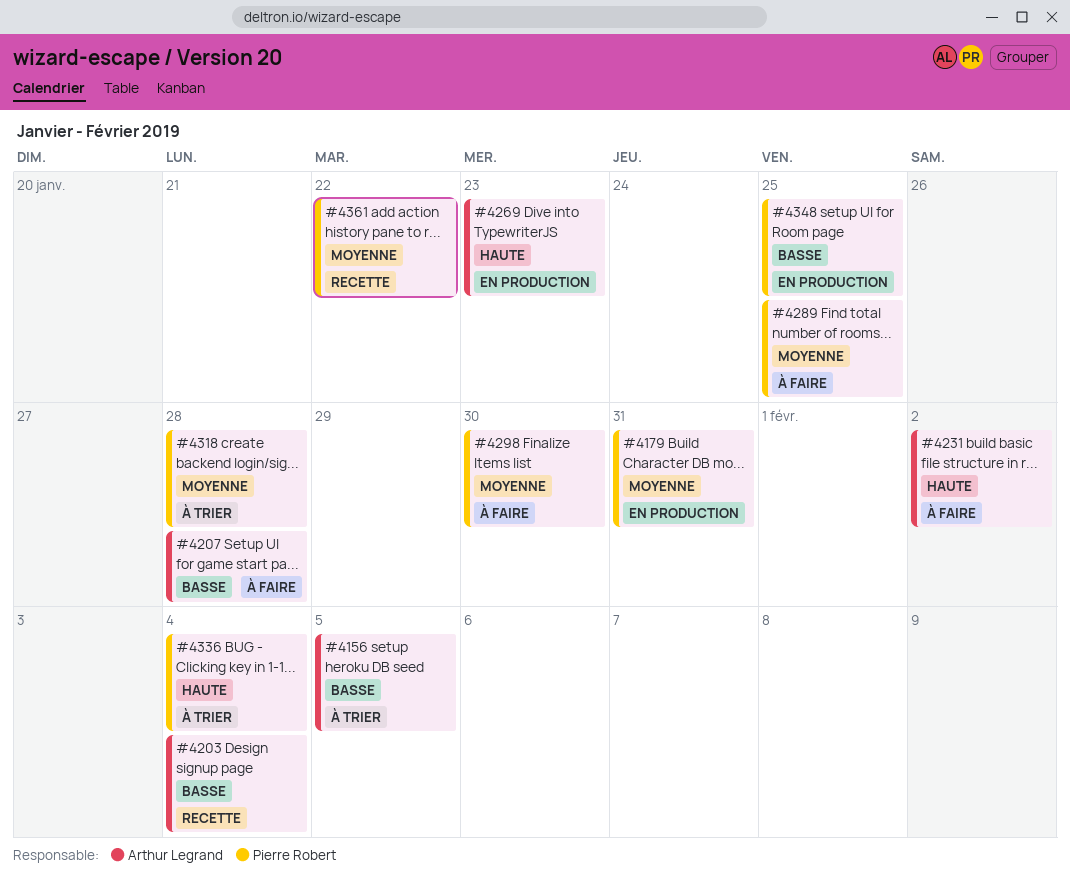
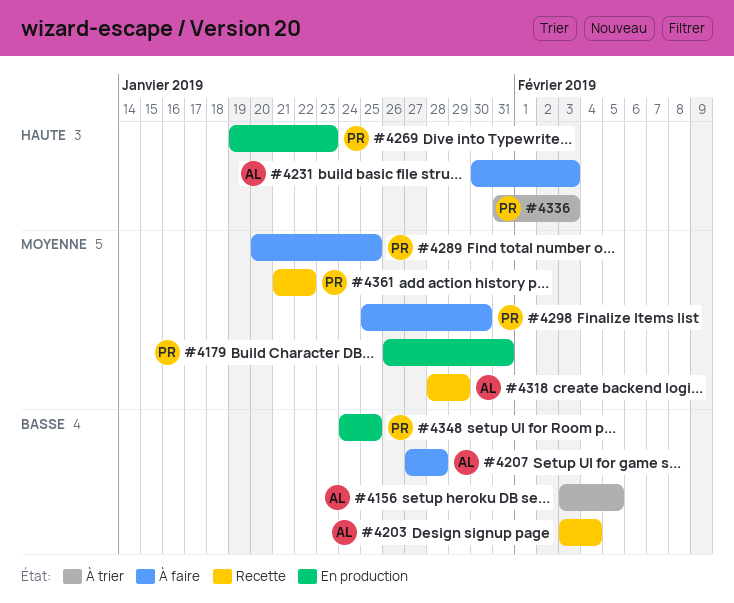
#4231, due: Feb 2 -> Feb 3
#4269, owner: Arthur Legrand -> Pierre Robert
#4318, status: À trier -> Recette
#4318, owner: Pierre Robert -> Arthur Legrand
#4318, due: Jan 28 -> Jan 29
#4336, due: Feb 4 -> Feb 3

